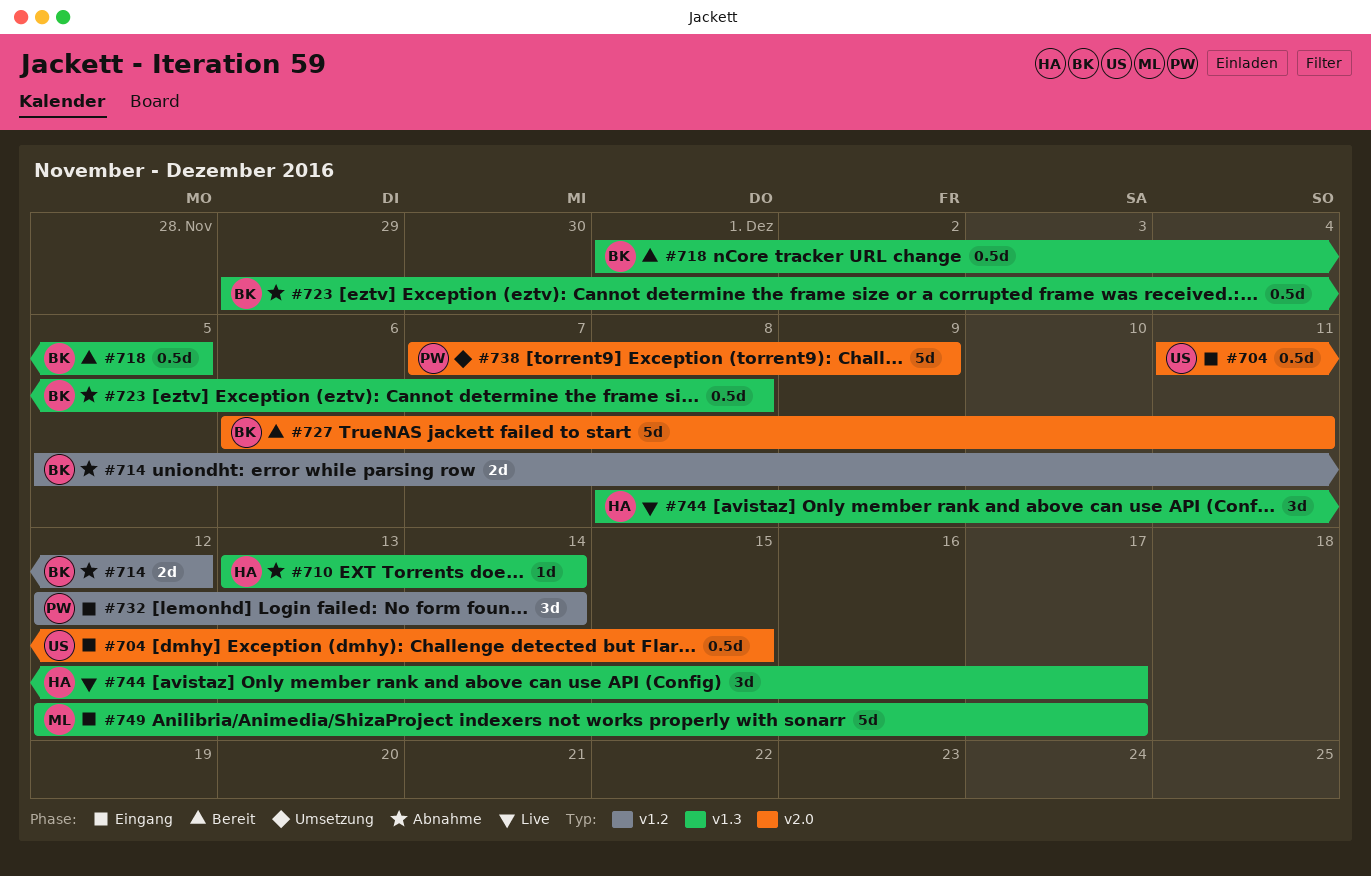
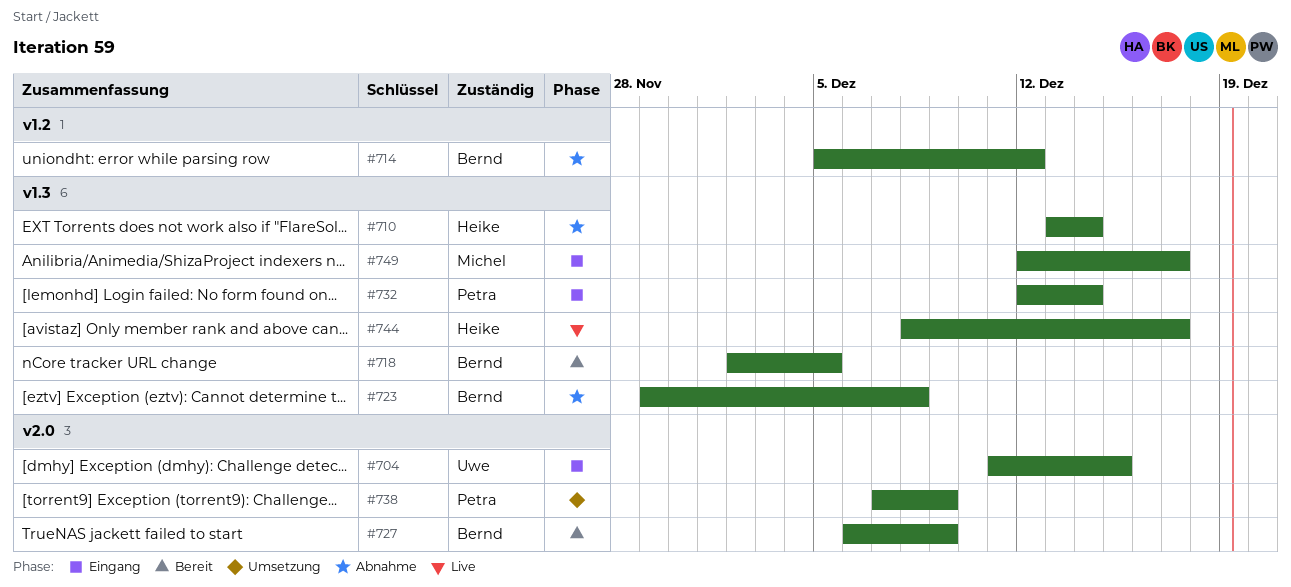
#718, start: Dec 1 -> Dec 2
#727, due: Dec 11 -> Dec 9
#732, label: v1.2 -> v1.3

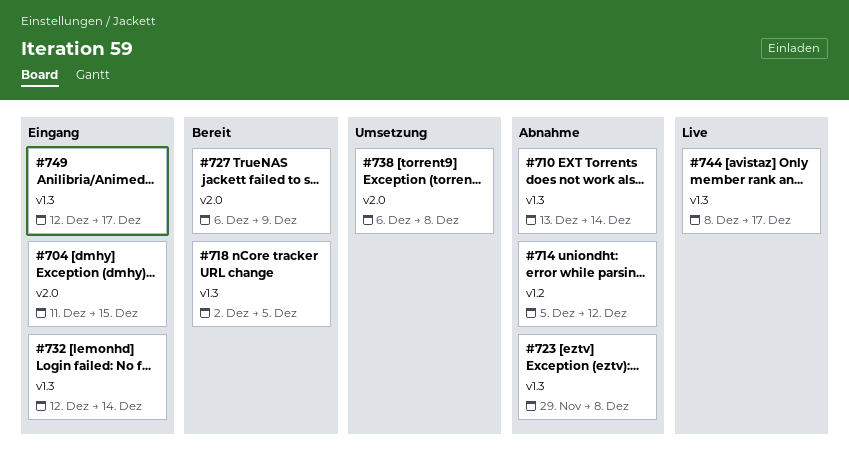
#738, start: Dec 7 -> Dec 6
#738, due: Dec 9 -> Dec 8

